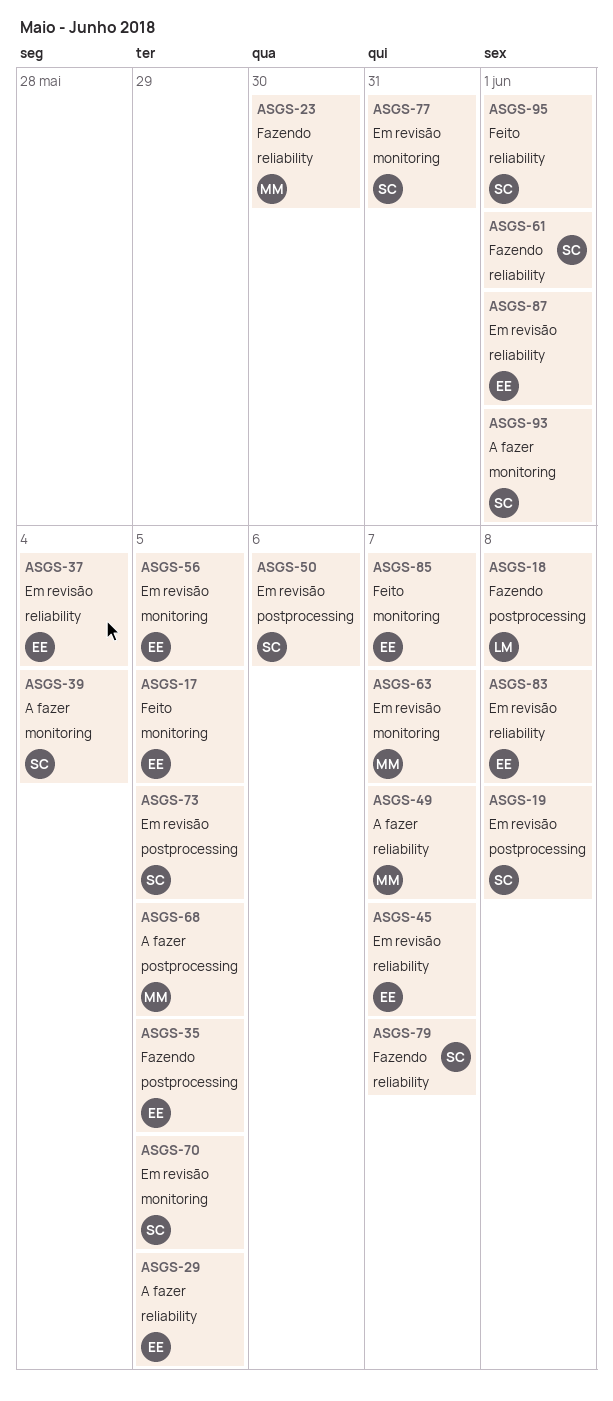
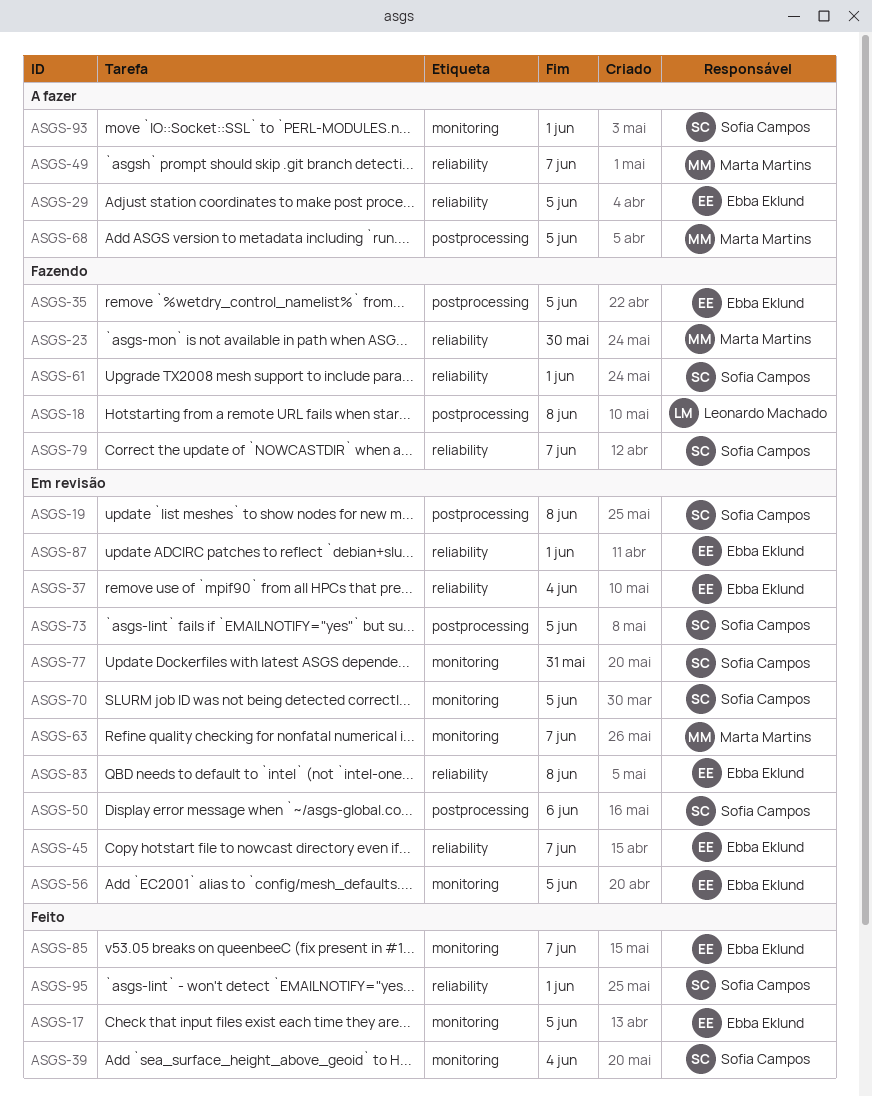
ASGS-39, status: A fazer -> Feito

